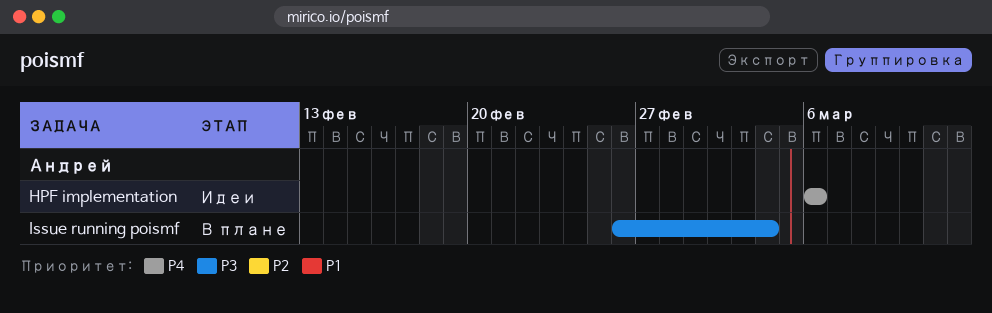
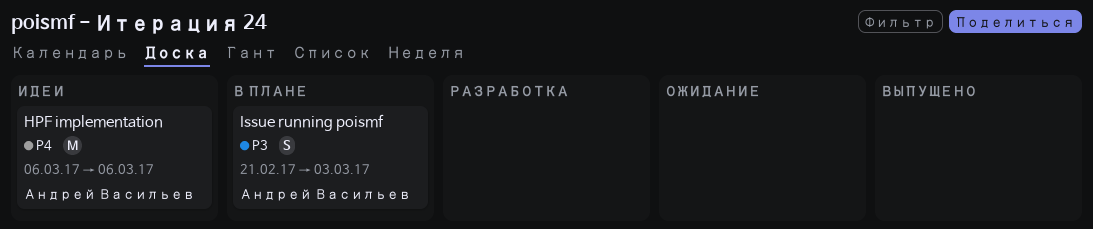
Issue running poismf, start: Feb 26 -> Feb 21
Issue running poismf, due: Mar 4 -> Mar 3

